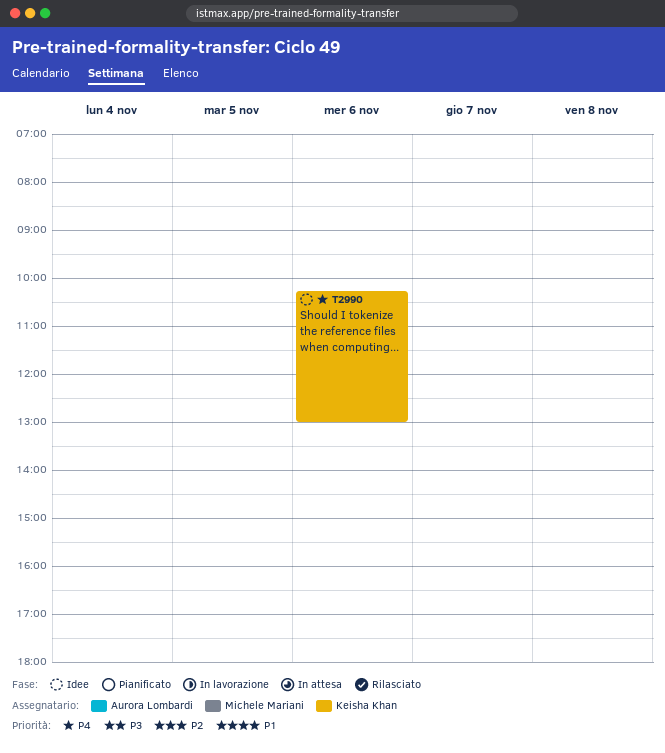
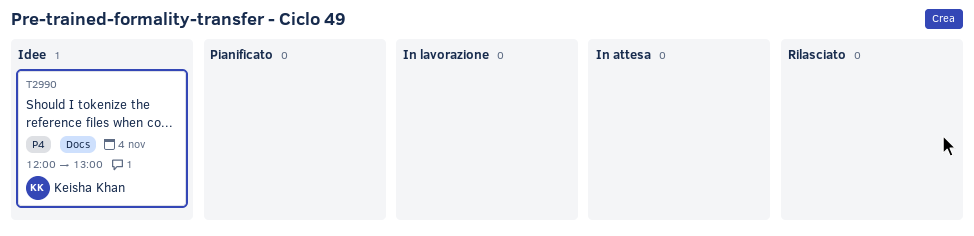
T2990, day: Nov 6 -> Nov 4
T2990, begins: 10:15 -> 12:00

